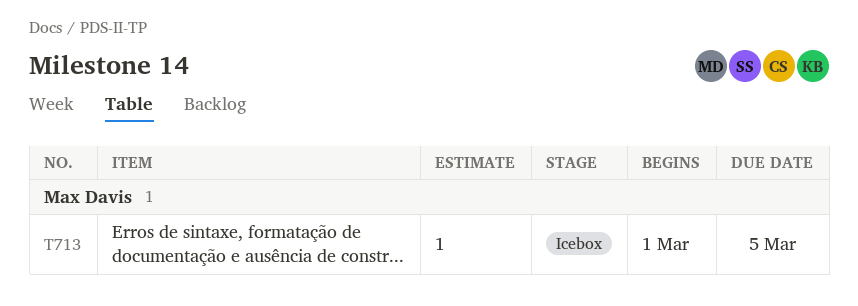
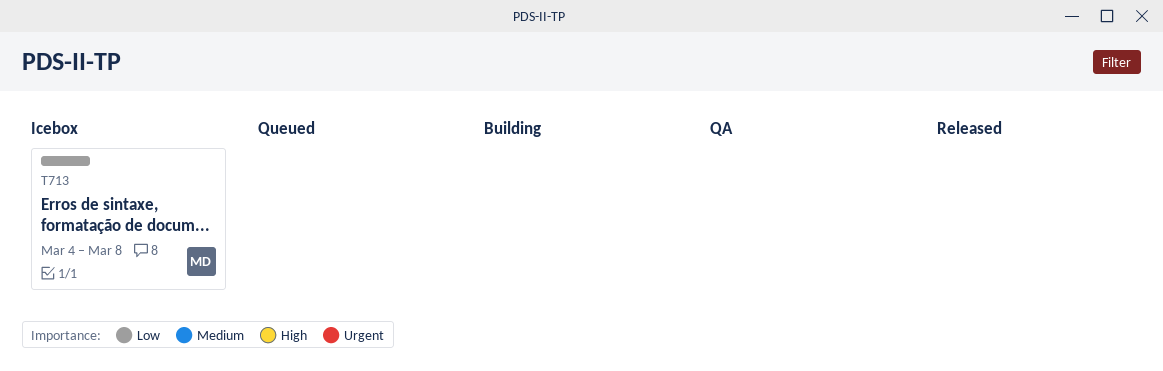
T713, start: Mar 1 -> Mar 4
T713, due: Mar 5 -> Mar 8

